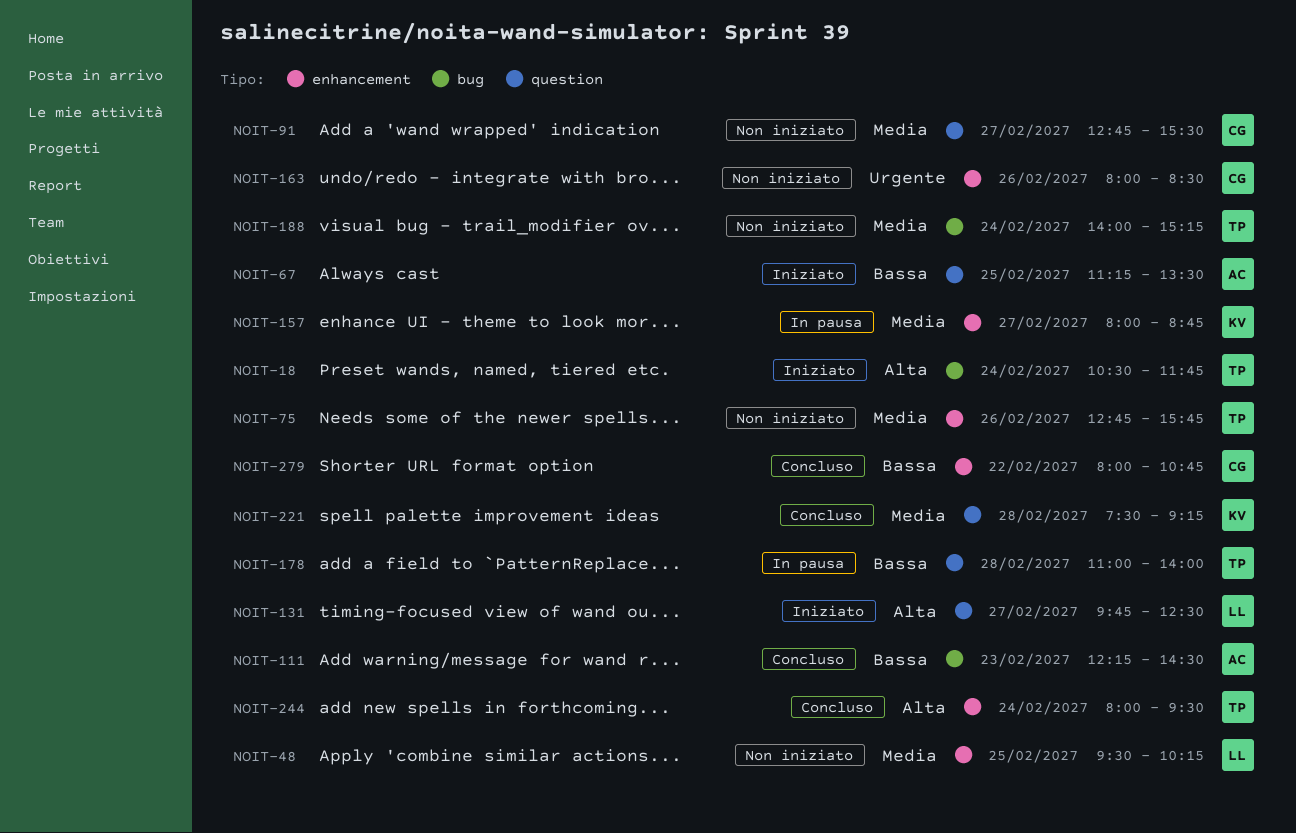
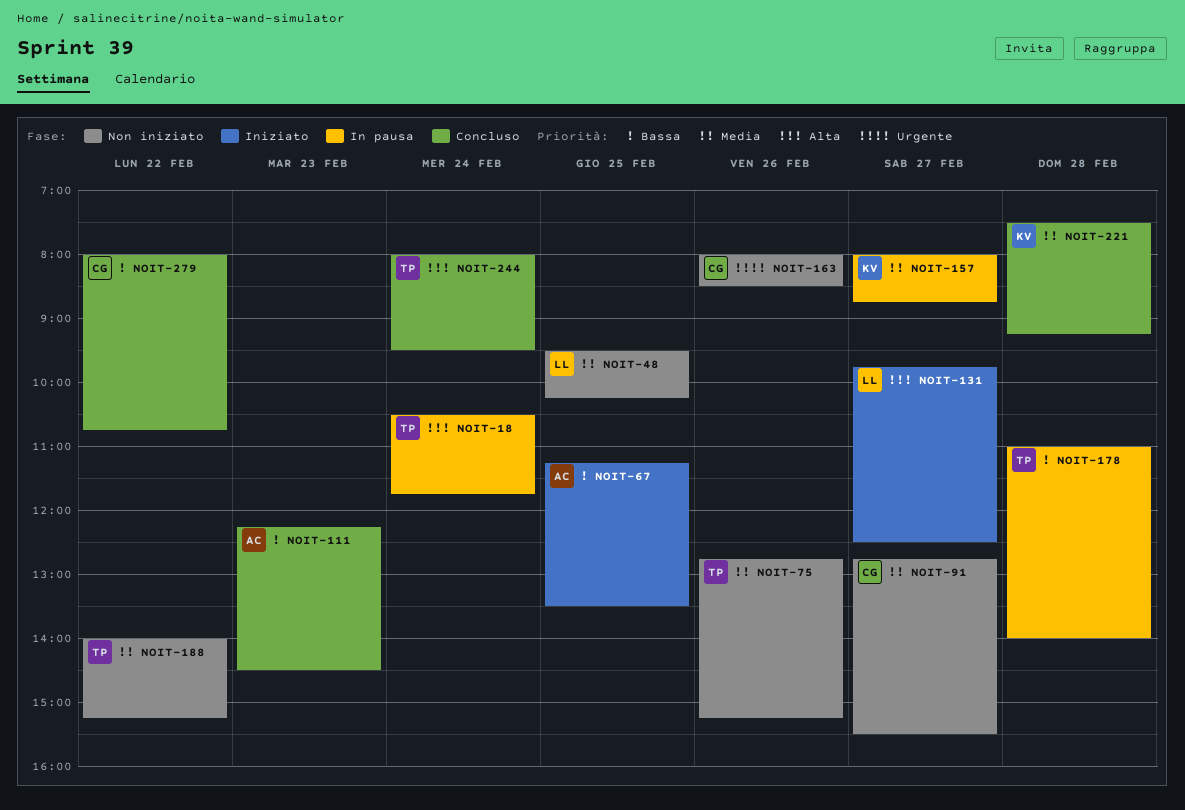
NOIT-18, status: Iniziato -> In pausa
NOIT-75, ends: 15:45 -> 15:15
NOIT-188, day: Feb 24 -> Feb 22

